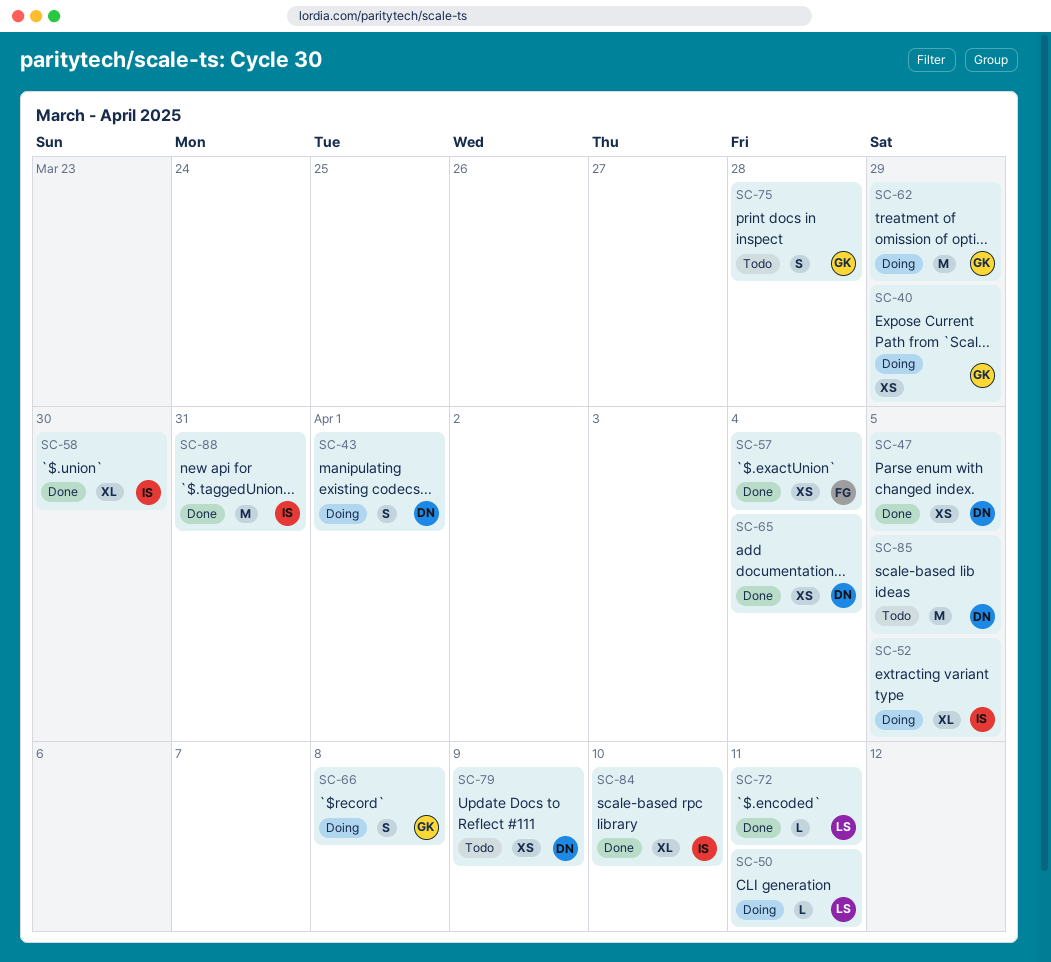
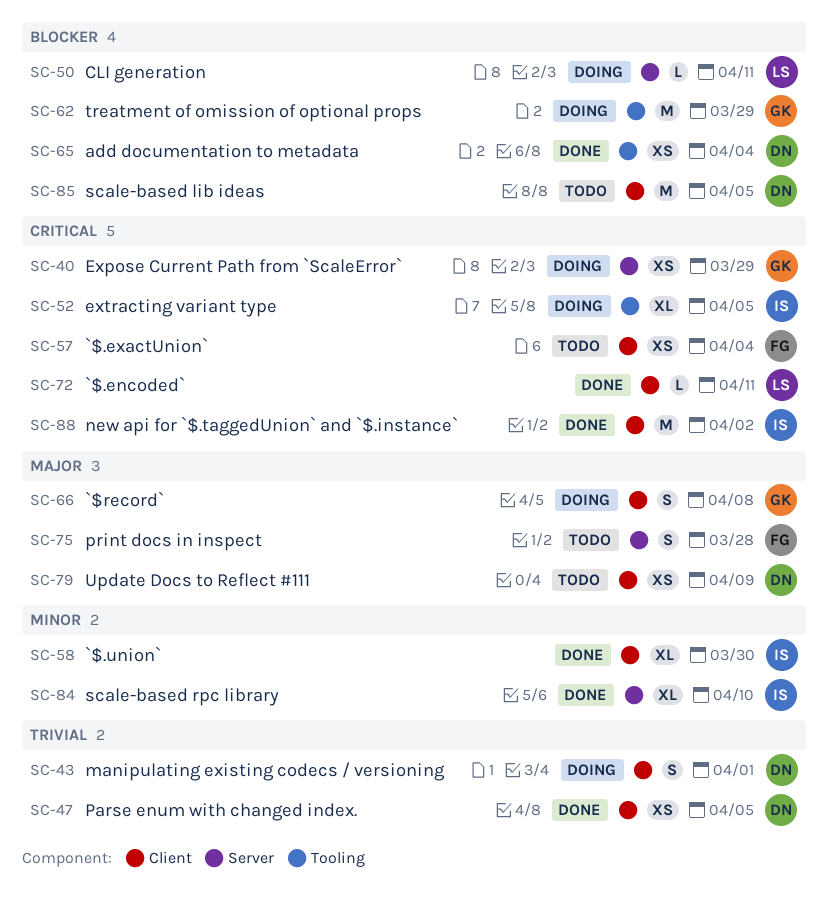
SC-57, status: Done -> Todo
SC-75, owner: GK -> FG
SC-88, due: Mar 31 -> Apr 2

